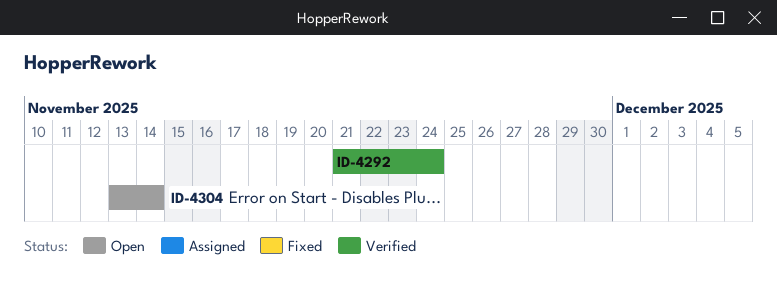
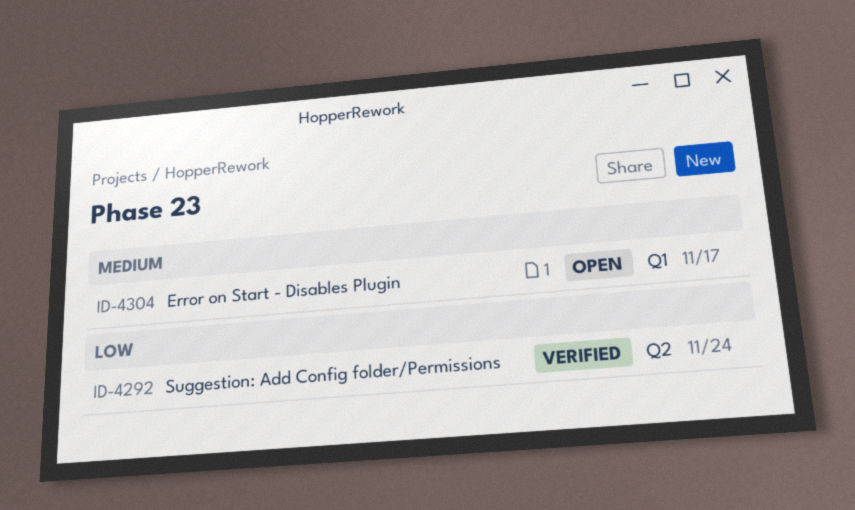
ID-4304, due: Nov 14 -> Nov 17

